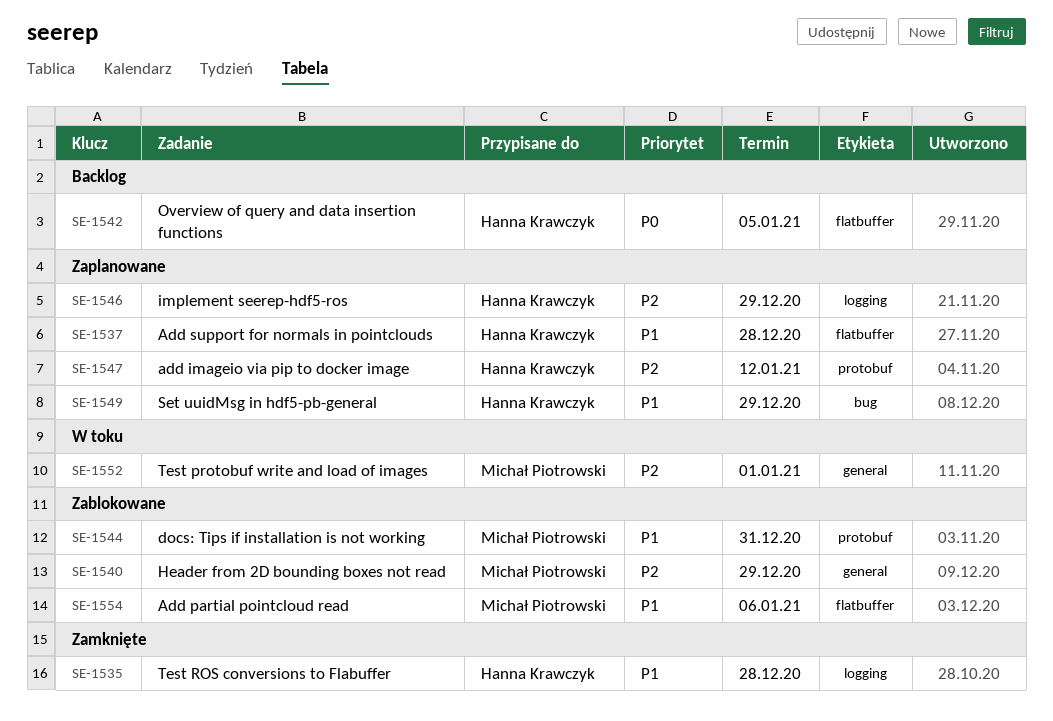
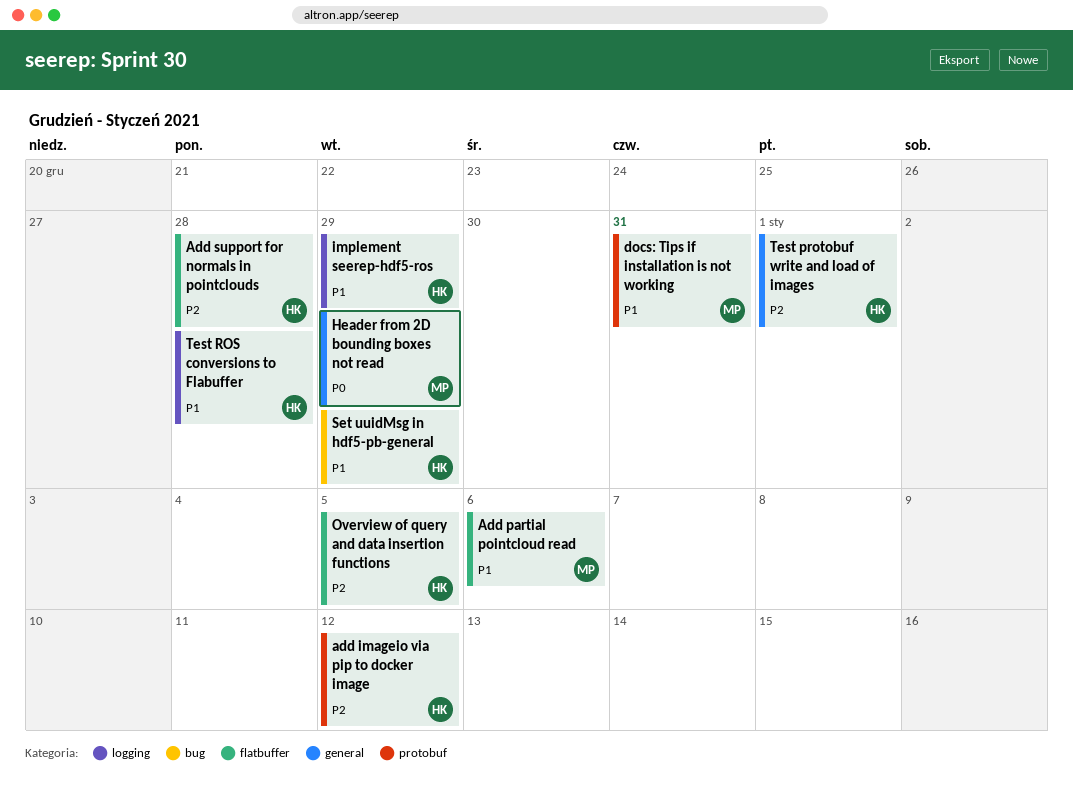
Add support for normals in pointclouds, priority: P1 -> P2
Header from 2D bounding boxes not read, priority: P2 -> P0
implement seerep-hdf5-ros, priority: P2 -> P1
Overview of query and data insertion functions, priority: P0 -> P2
Test protobuf write and load of images, owner: Michał Piotrowski -> Hanna Krawczyk

